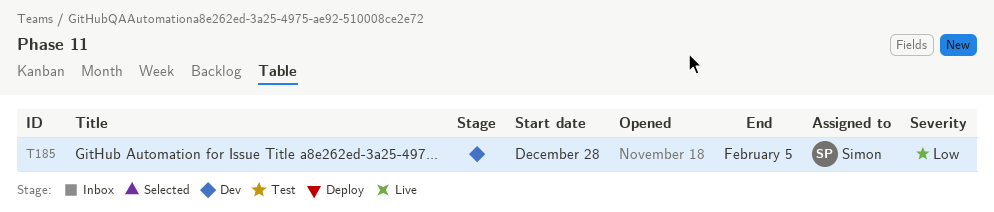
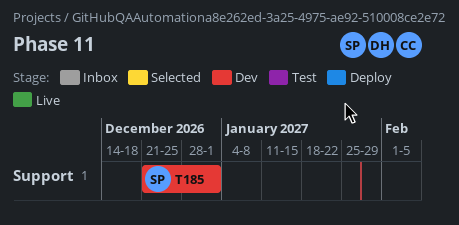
T185, start: Dec 28 -> Dec 21
T185, due: Feb 5 -> Jan 1

